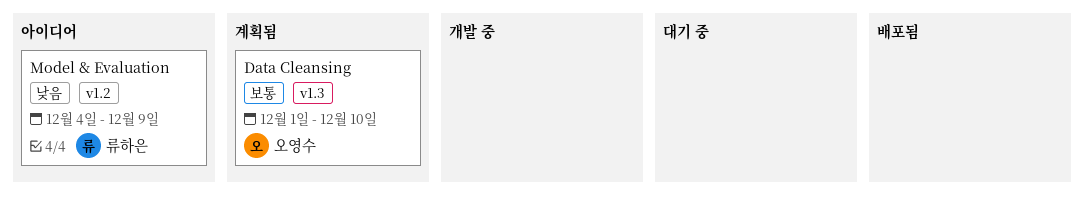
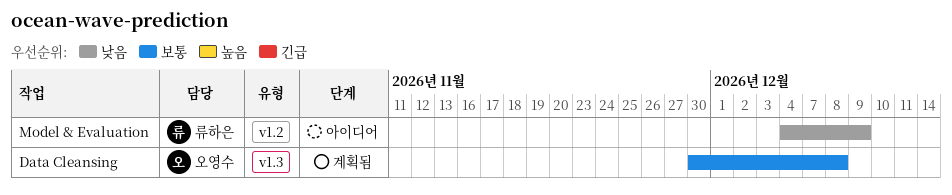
Data Cleansing, start: Dec 1 -> Nov 30
Data Cleansing, due: Dec 10 -> Dec 8

